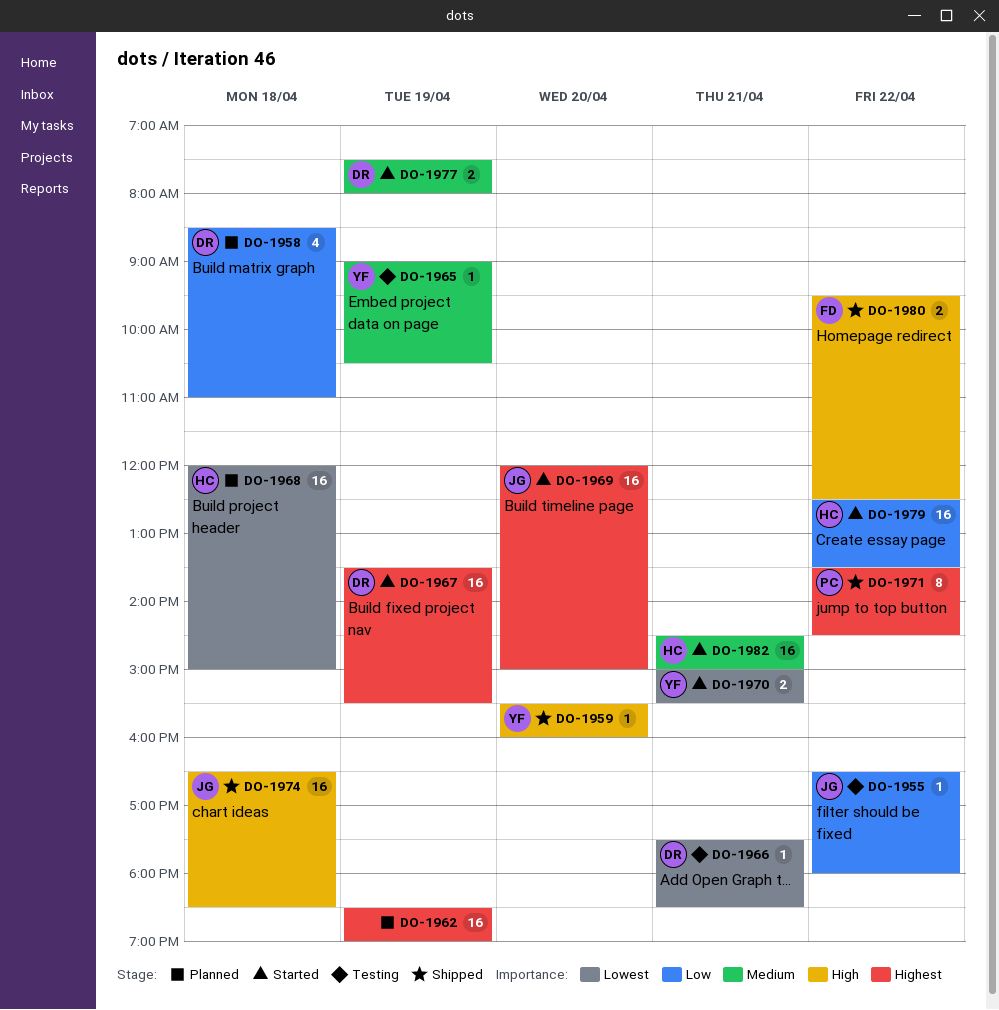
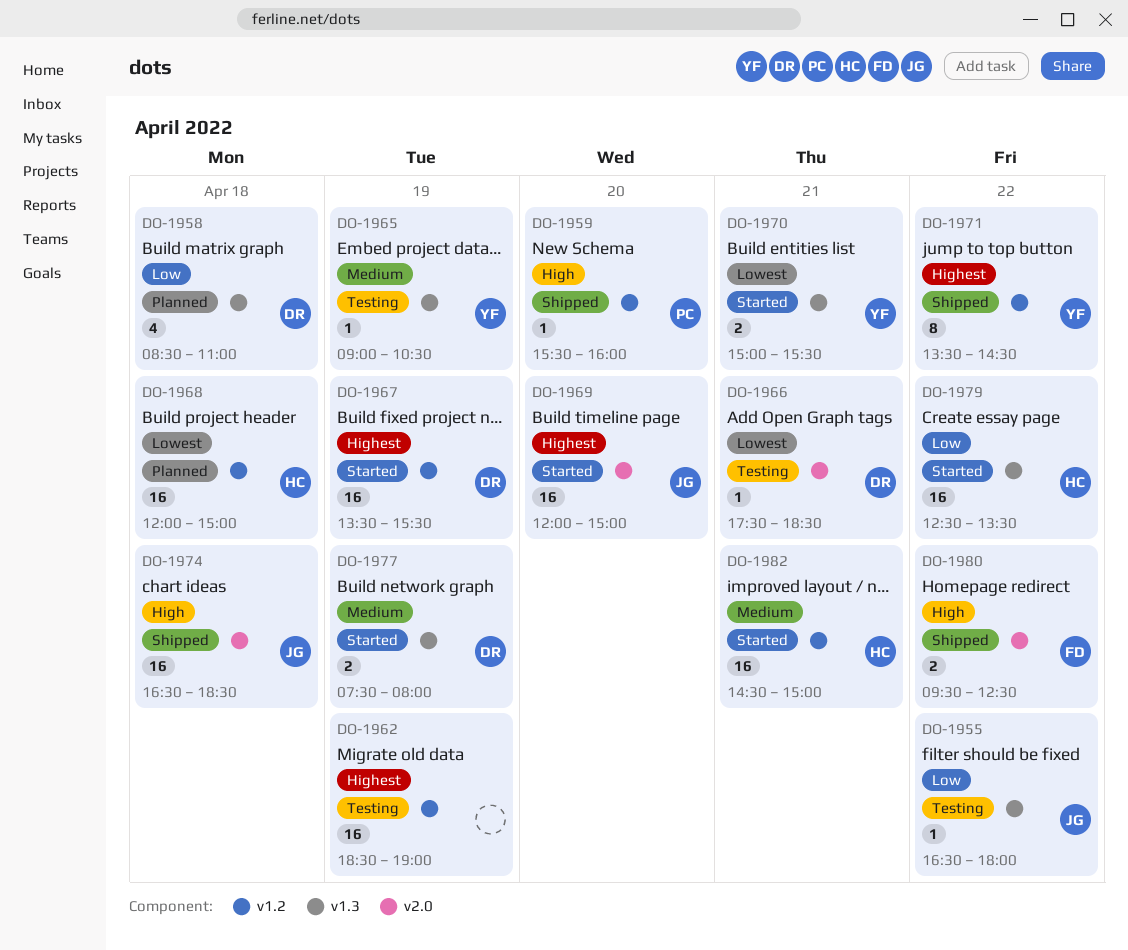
DO-1959, owner: YF -> PC
DO-1962, status: Planned -> Testing
DO-1971, owner: PC -> YF

